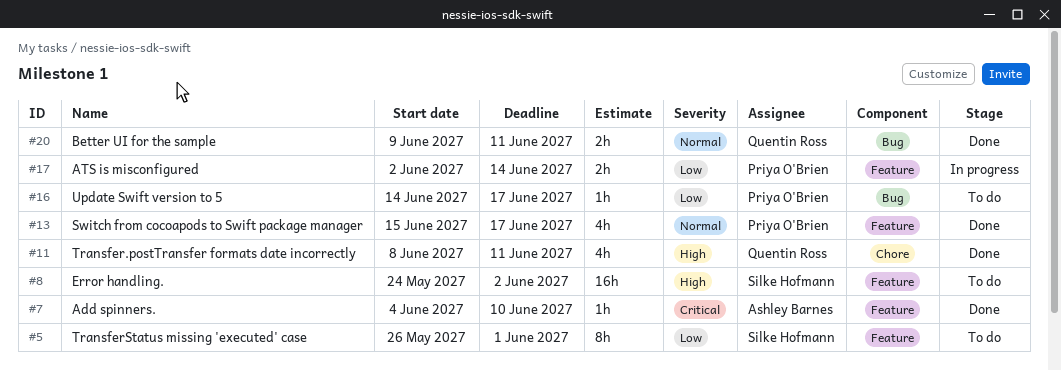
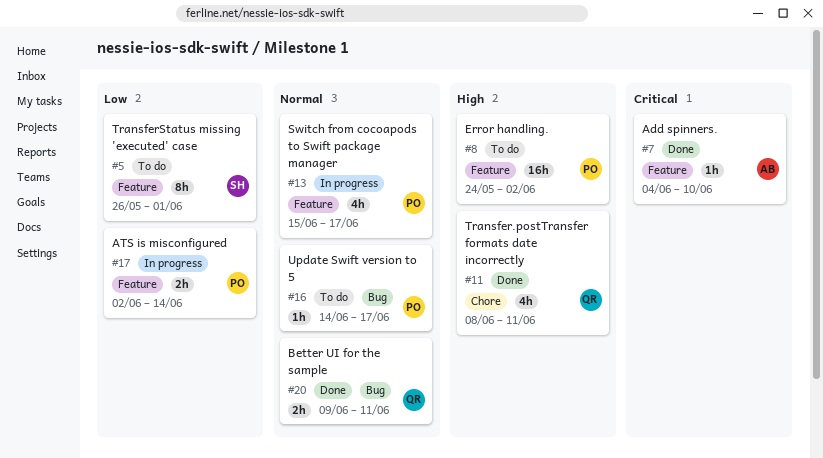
#8, owner: Silke Hofmann -> Priya O'Brien
#13, status: Done -> In progress
#16, priority: Low -> Normal

